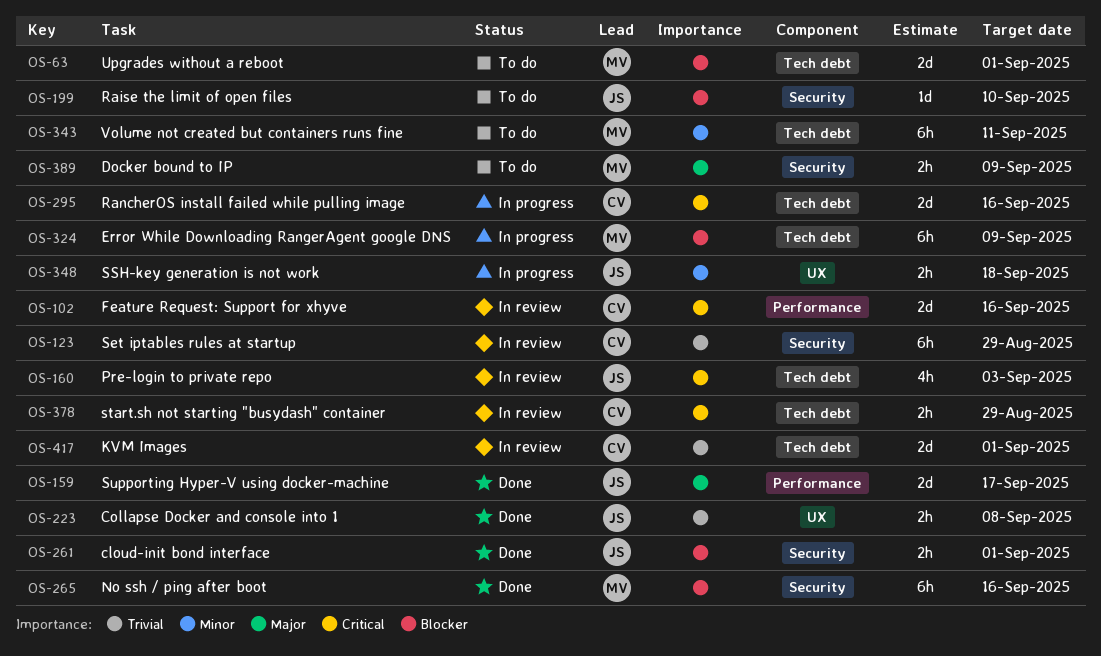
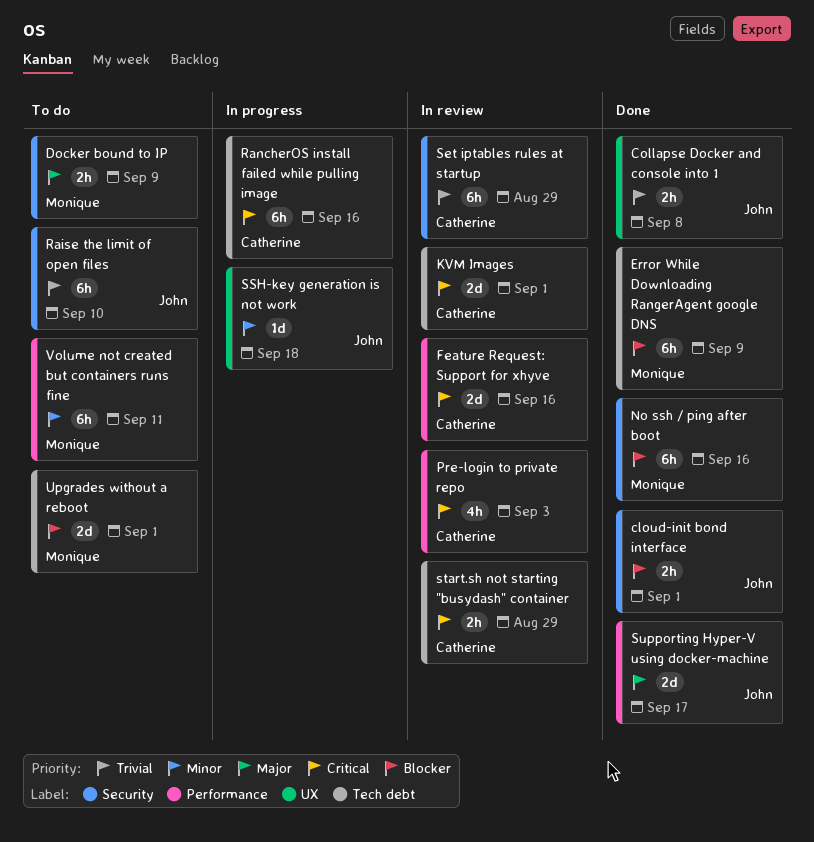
Error While Downloading RangerAgent google DNS, status: In progress -> Done
KVM Images, priority: Trivial -> Critical
Pre-login to private repo, owner: John -> Catherine
Pre-login to private repo, label: Tech debt -> Performance
Raise the limit of open files, priority: Blocker -> Trivial
Raise the limit of open files, estimate: 1d -> 6h
RancherOS install failed while pulling image, estimate: 2d -> 6h
SSH-key generation is not work, estimate: 2h -> 1d
Volume not created but containers runs fine, label: Tech debt -> Performance

